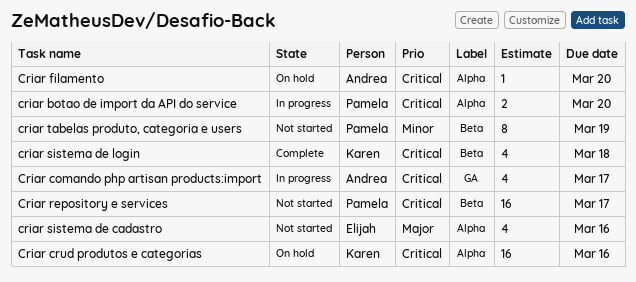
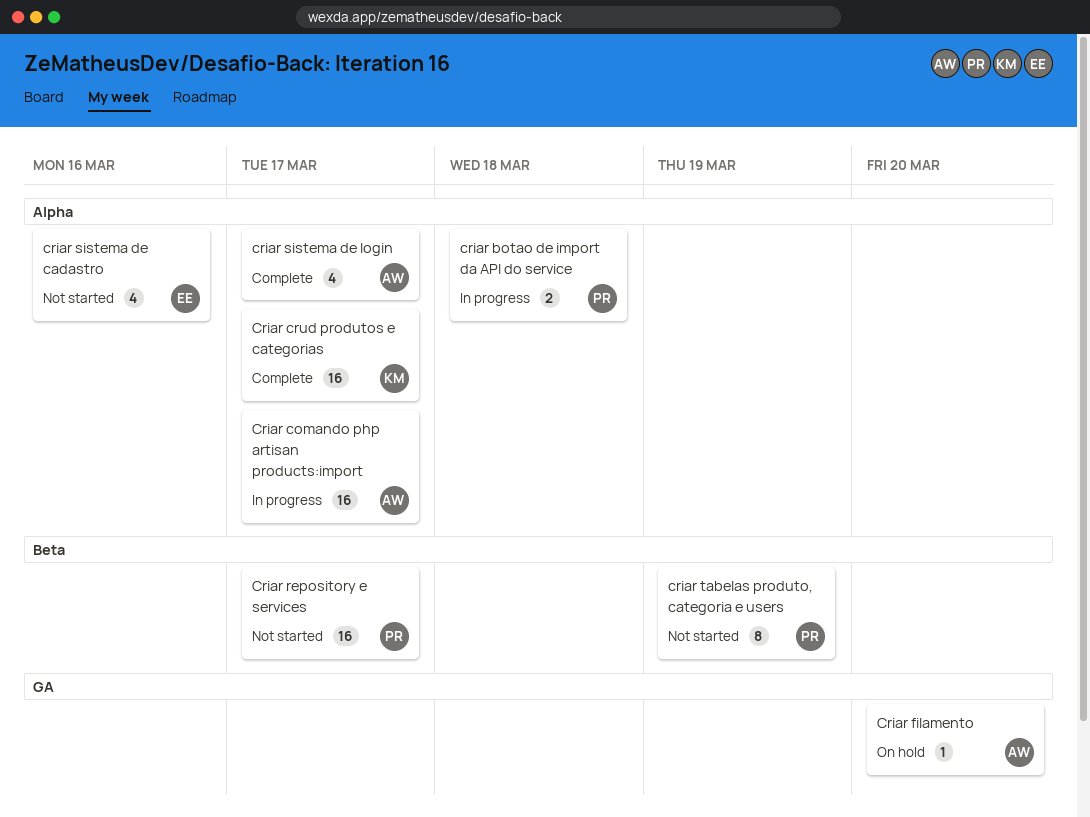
criar botao de import da API do service, due: Mar 20 -> Mar 18
Criar comando php artisan products:import, label: GA -> Alpha
Criar comando php artisan products:import, estimate: 4 -> 16
Criar crud produtos e categorias, status: On hold -> Complete
Criar crud produtos e categorias, due: Mar 16 -> Mar 17
Criar filamento, label: Alpha -> GA
criar sistema de login, owner: Karen -> Andrea
criar sistema de login, label: Beta -> Alpha
criar sistema de login, due: Mar 18 -> Mar 17

